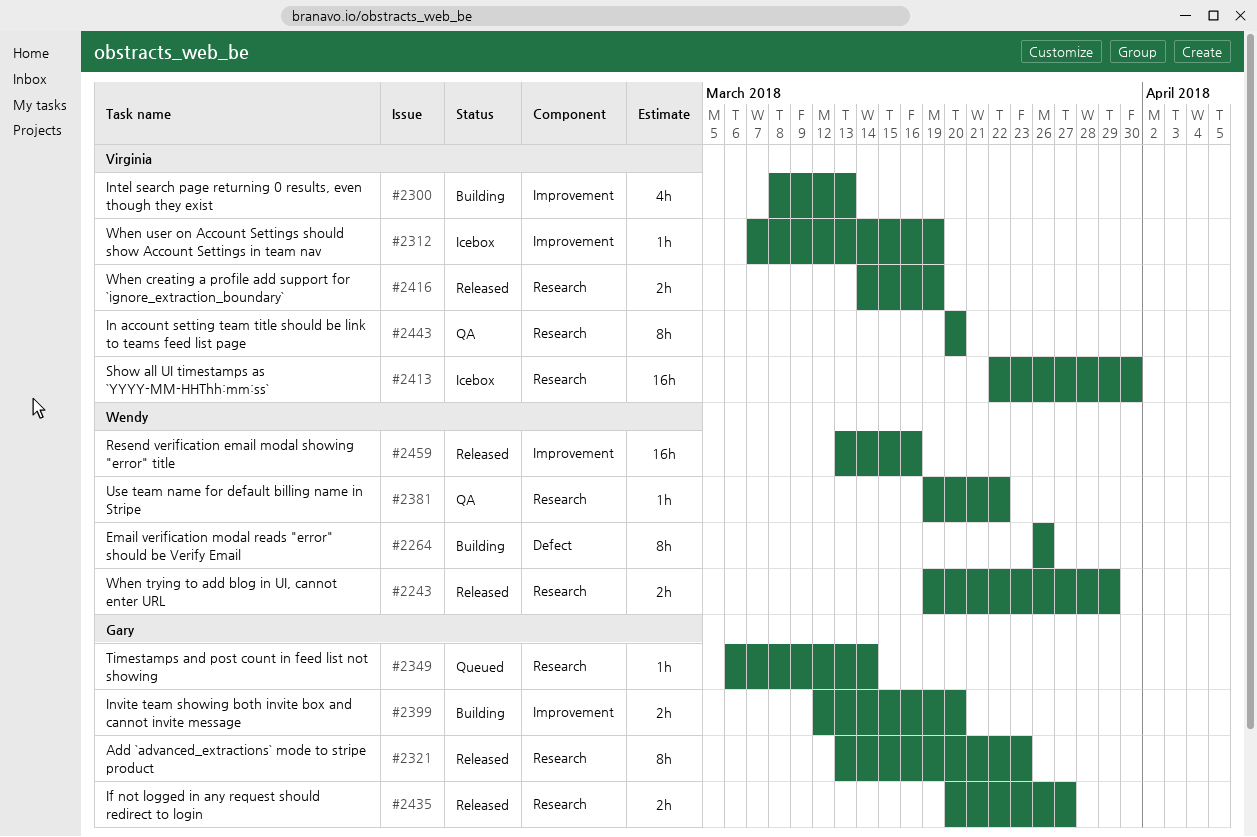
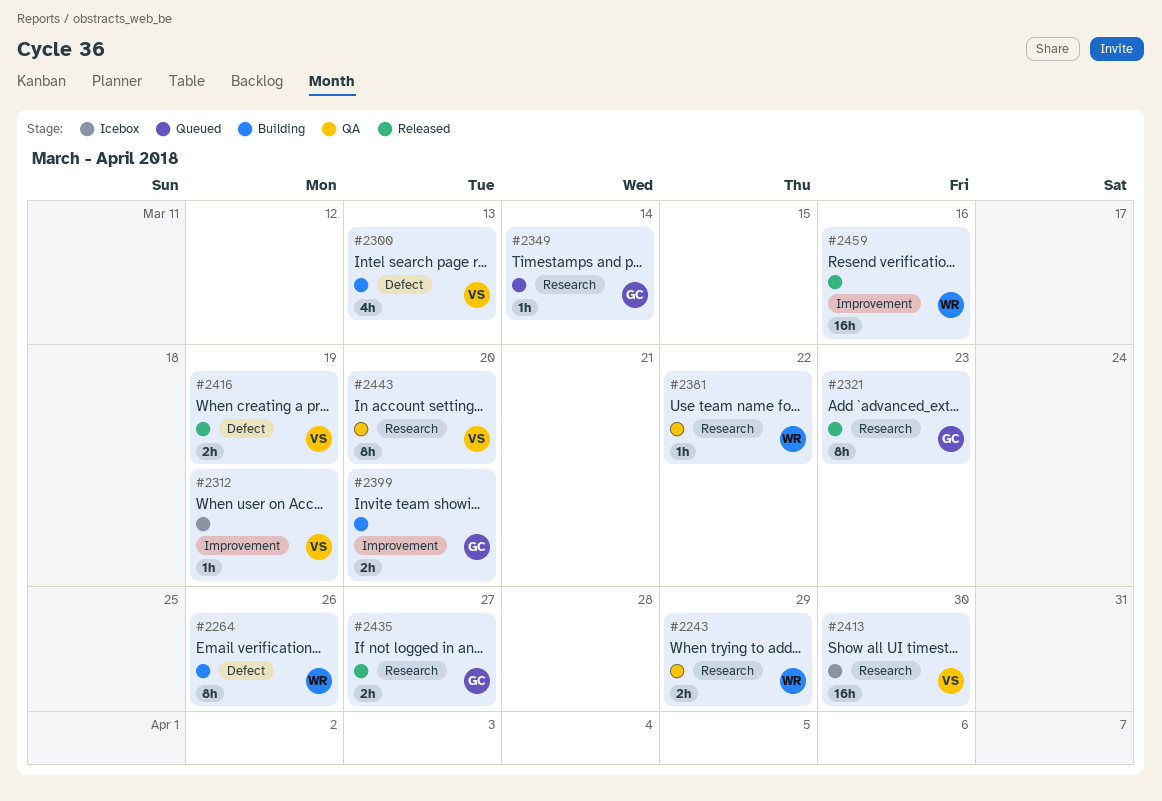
#2243, status: Released -> QA
#2300, label: Improvement -> Defect
#2416, label: Research -> Defect

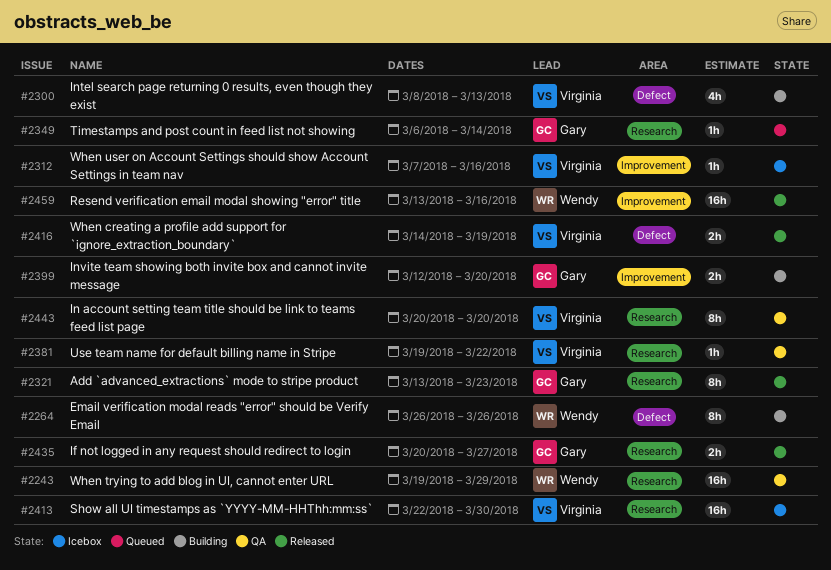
#2243, estimate: 2h -> 16h
#2312, due: Mar 19 -> Mar 16
#2381, owner: Wendy -> Virginia

